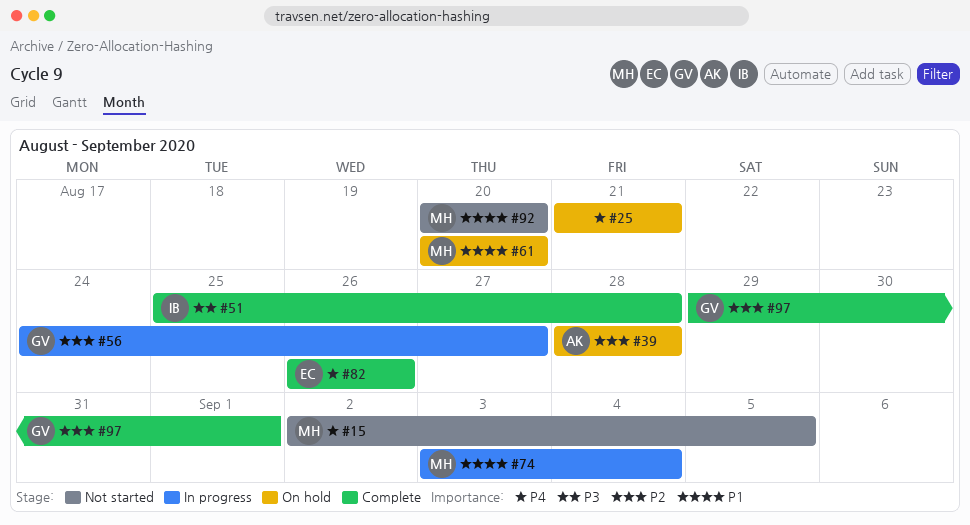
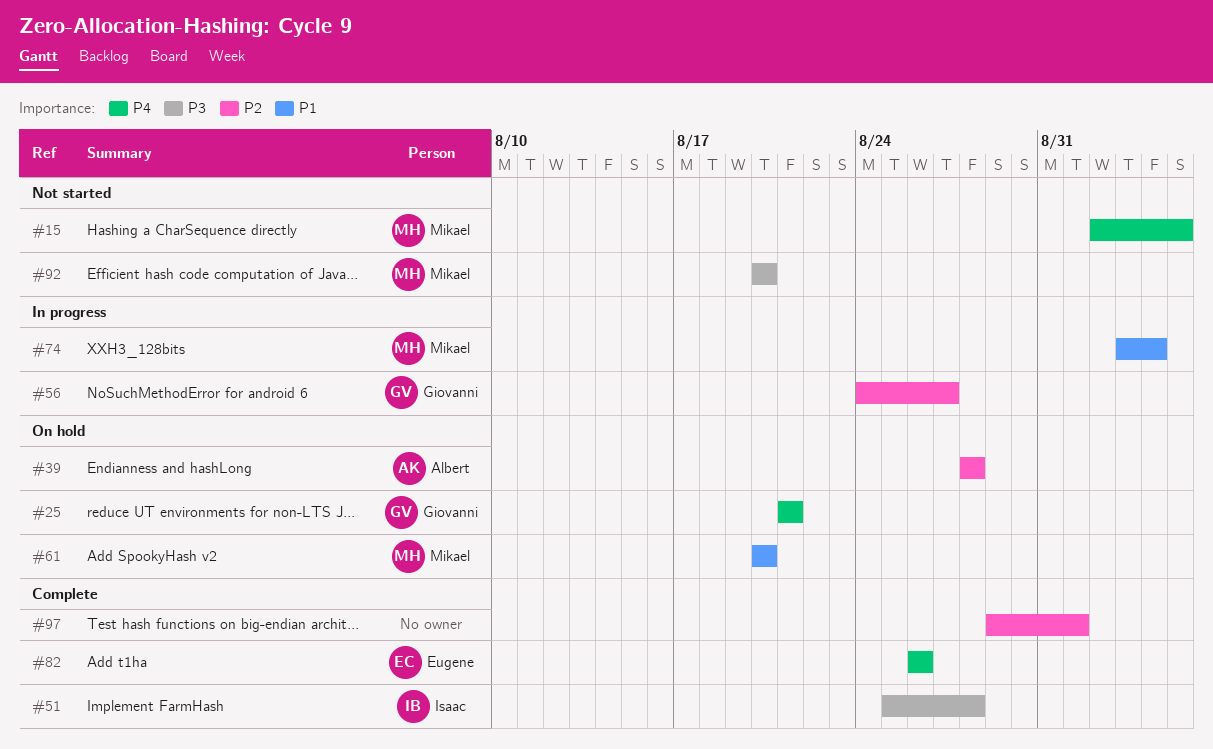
#25, owner: none -> Giovanni
#92, priority: P1 -> P3
#97, owner: Giovanni -> none

